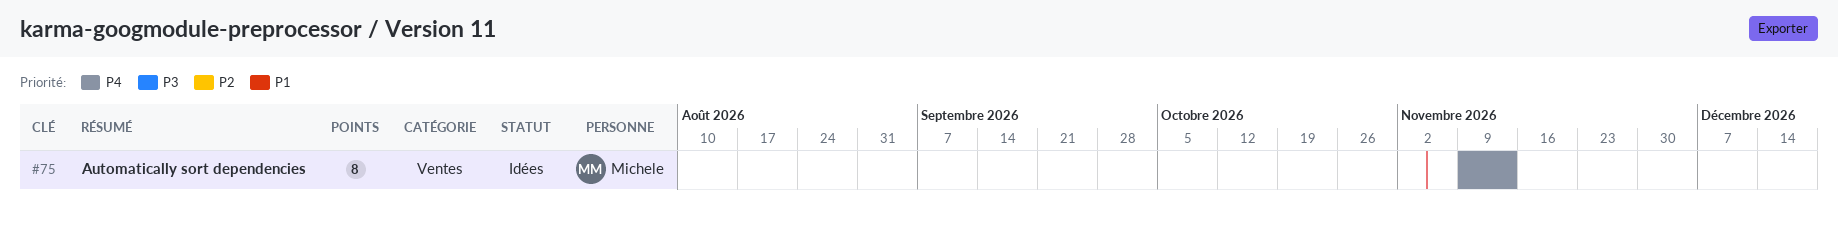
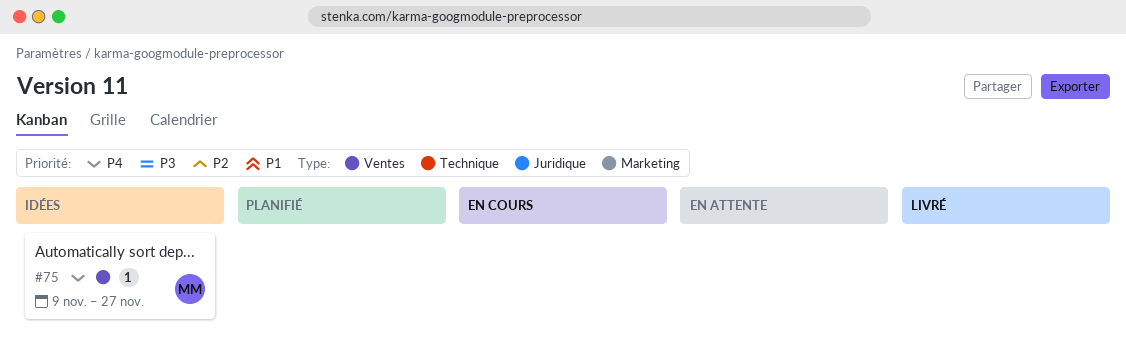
#75, estimate: 8 -> 1
#75, due: Nov 13 -> Nov 27

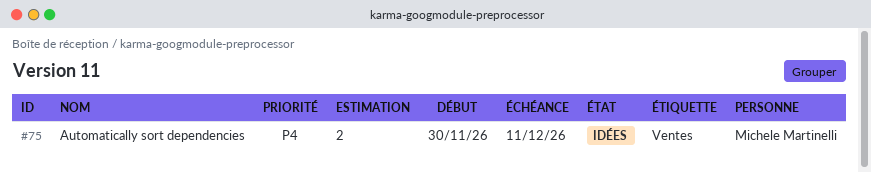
#75, estimate: 1 -> 2
#75, start: Nov 9 -> Nov 30
#75, due: Nov 27 -> Dec 11

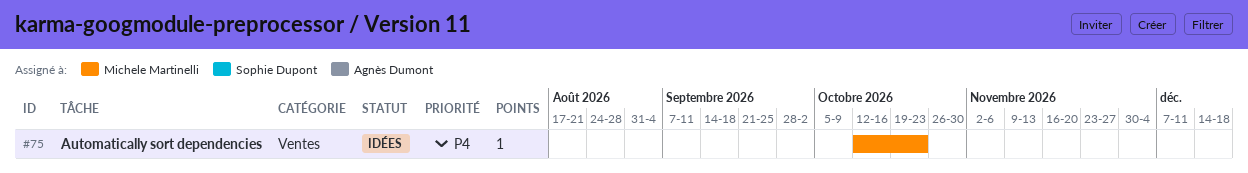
#75, estimate: 2 -> 1
#75, start: Nov 30 -> Oct 12
#75, due: Dec 11 -> Oct 23

